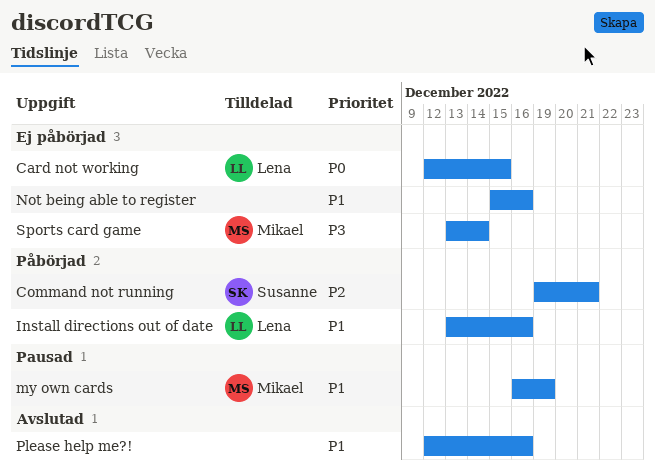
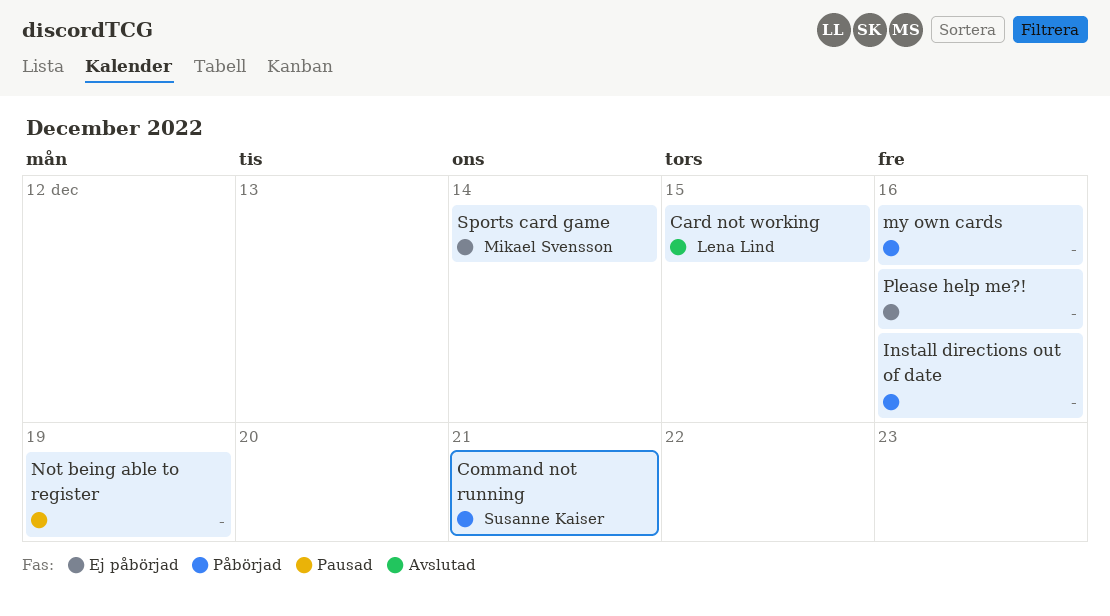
Card not working, status: Ej påbörjad -> Avslutad
Install directions out of date, owner: Lena Lind -> none
my own cards, status: Pausad -> Påbörjad
my own cards, owner: Mikael Svensson -> none
my own cards, due: Dec 19 -> Dec 16
Not being able to register, status: Ej påbörjad -> Pausad
Not being able to register, due: Dec 16 -> Dec 19
Please help me?!, status: Avslutad -> Ej påbörjad

